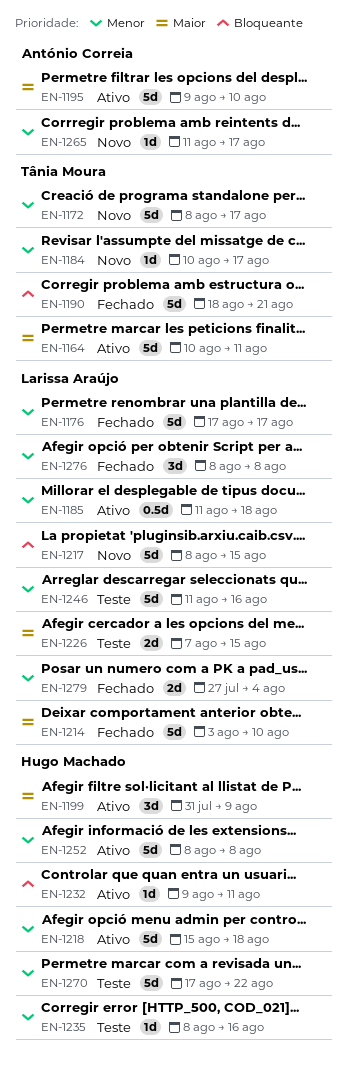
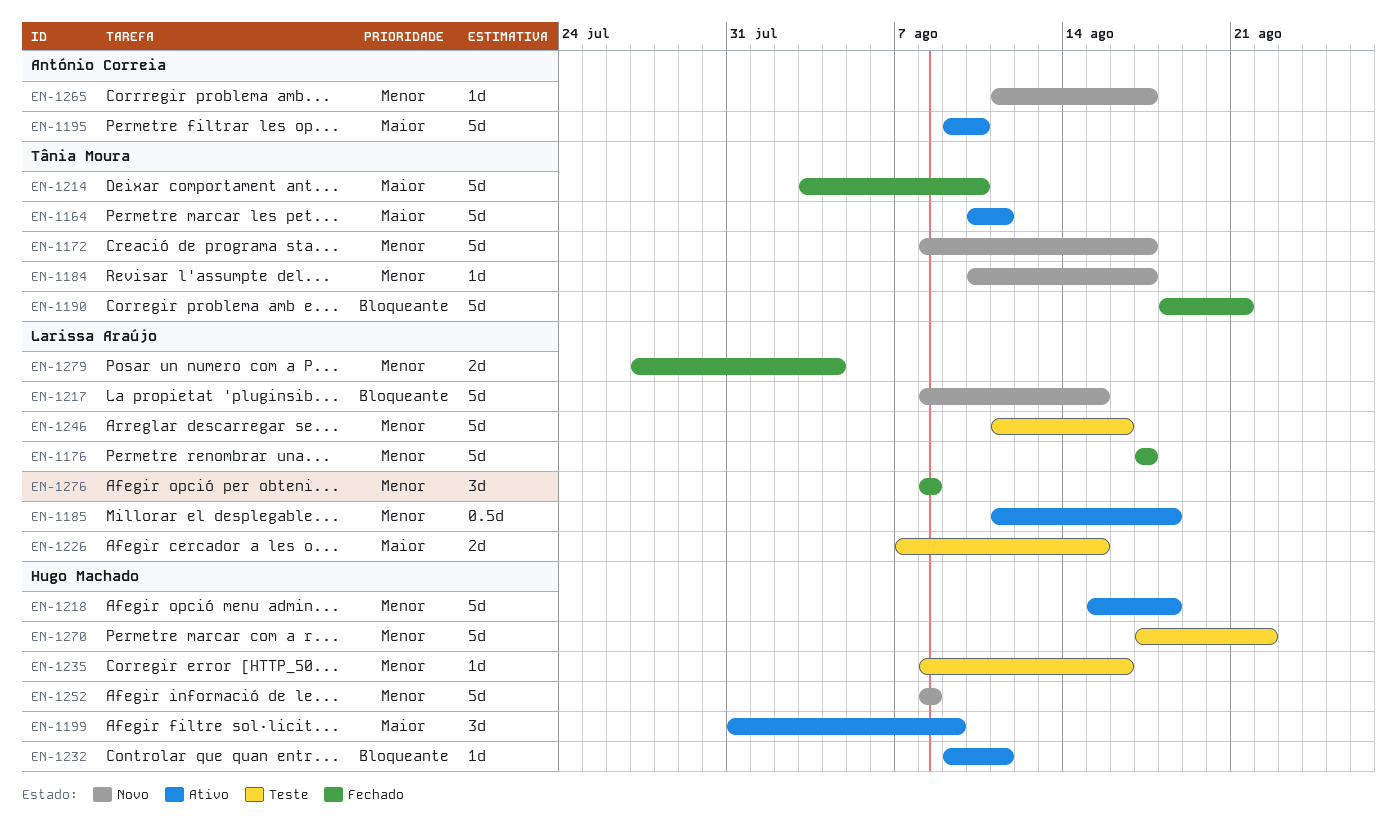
EN-1214, owner: Larissa Araújo -> Tânia Moura
EN-1252, status: Ativo -> Novo

